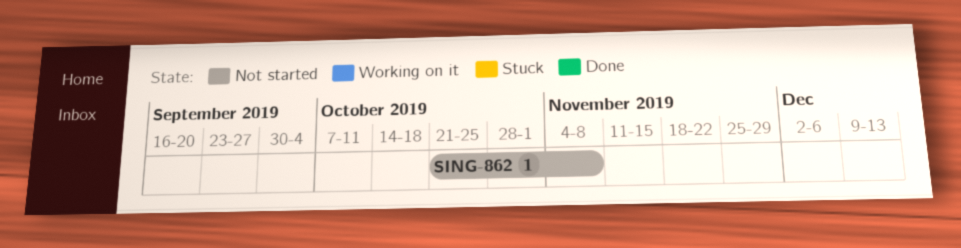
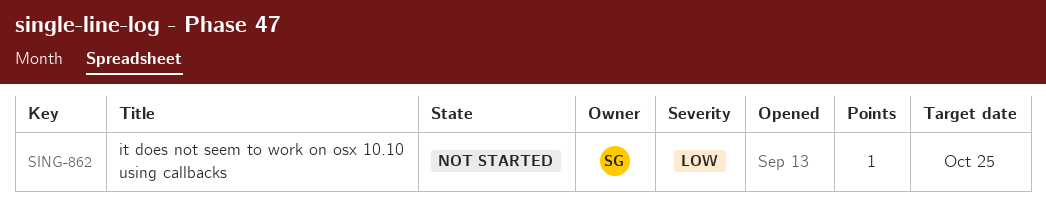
SING-862, due: Nov 8 -> Oct 25

